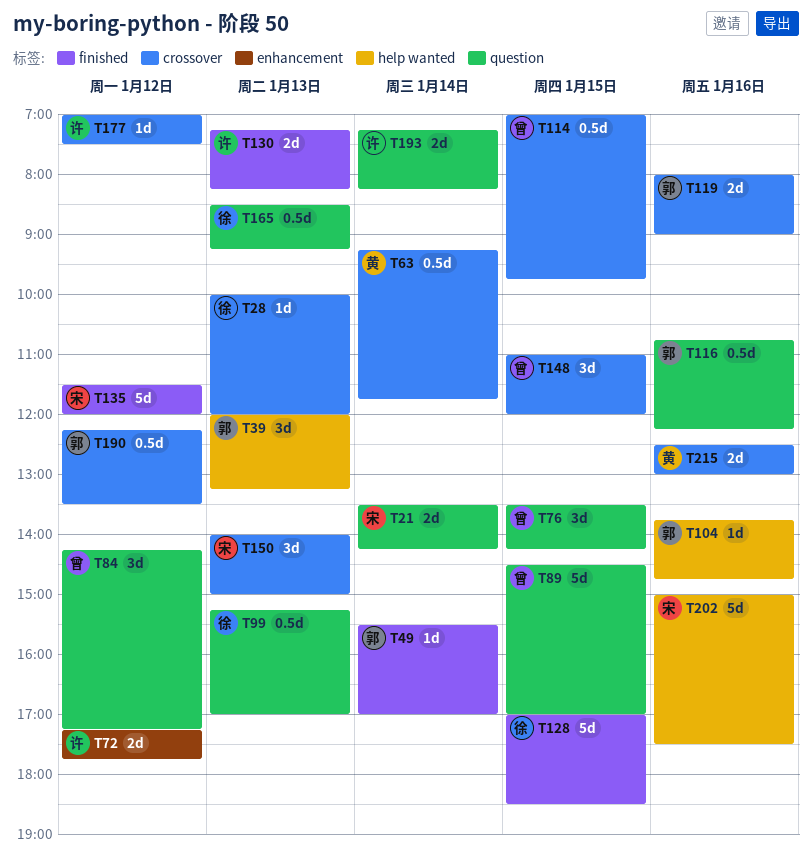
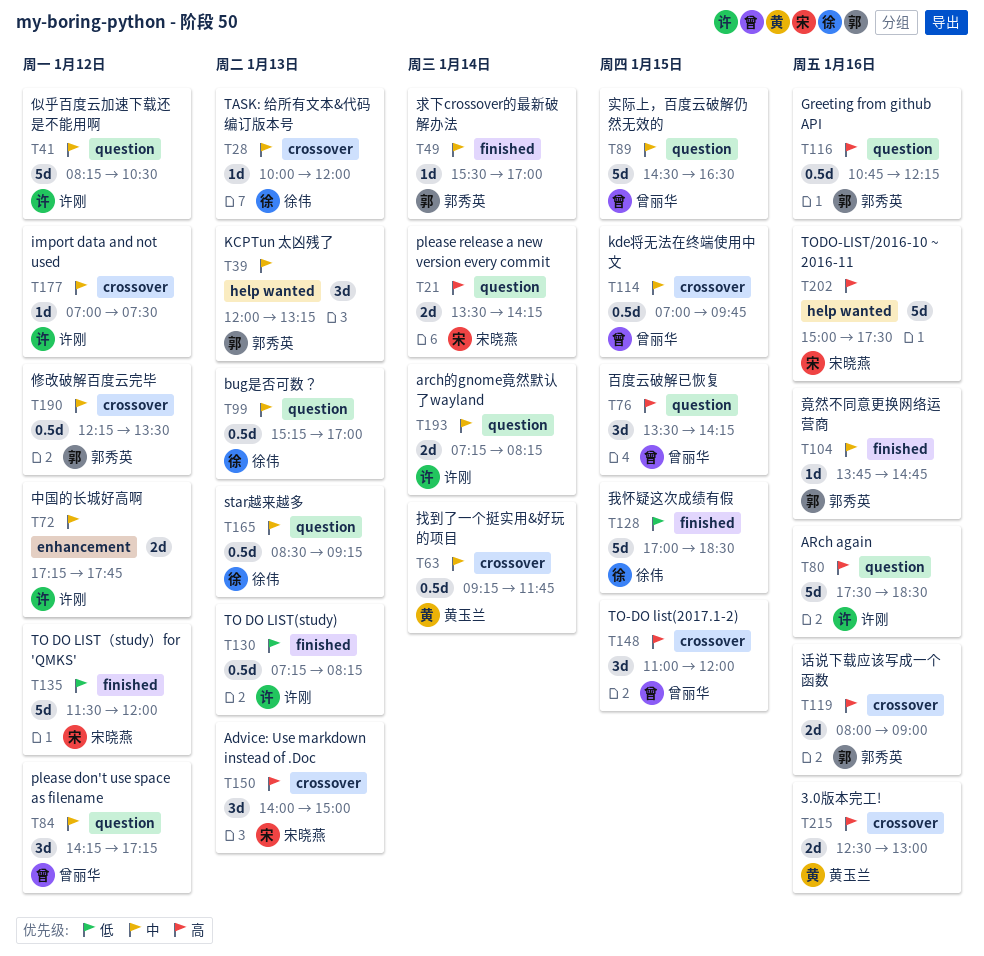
T41: none -> present
T80: none -> present
T89, ends: 17:00 -> 16:30
T104, label: help wanted -> finished
T130, estimate: 2d -> 0.5d

